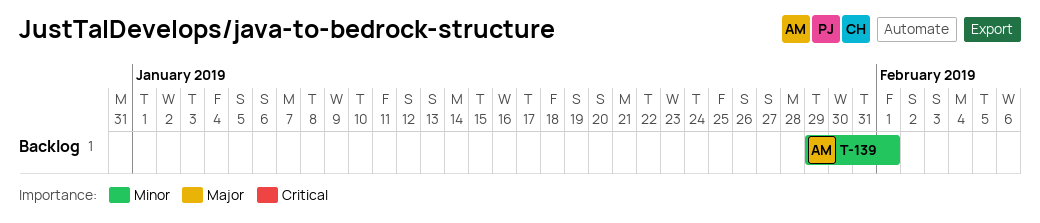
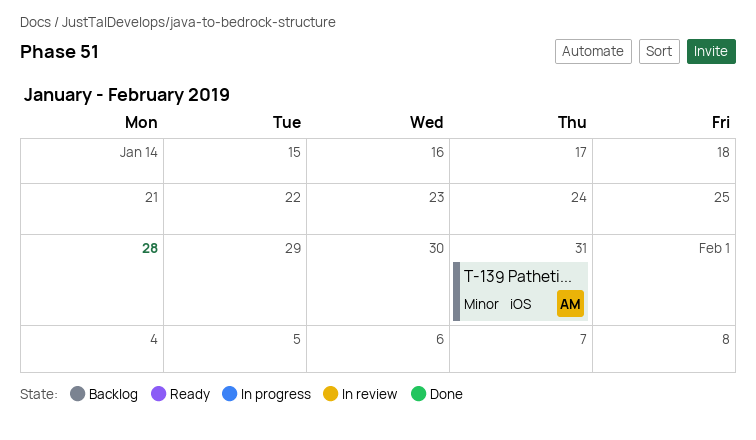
T-139, due: Feb 1 -> Jan 31

